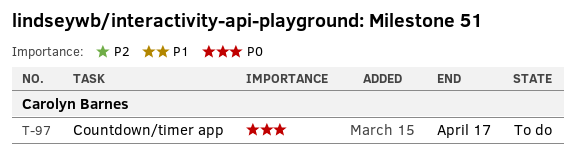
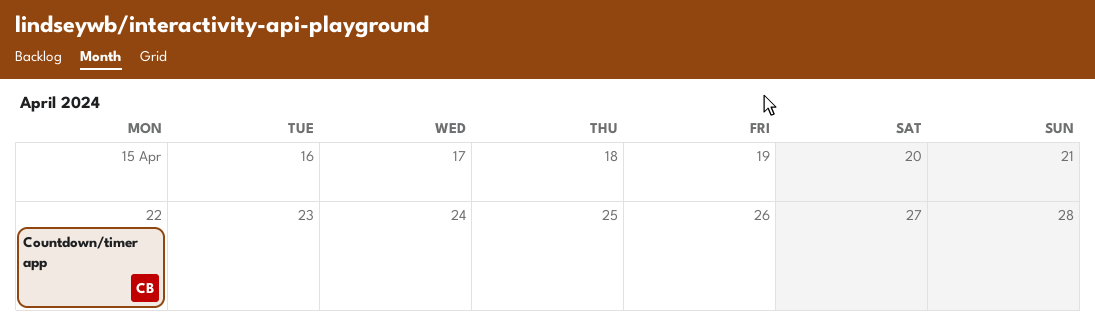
Countdown/timer app, due: Apr 17 -> Apr 22

